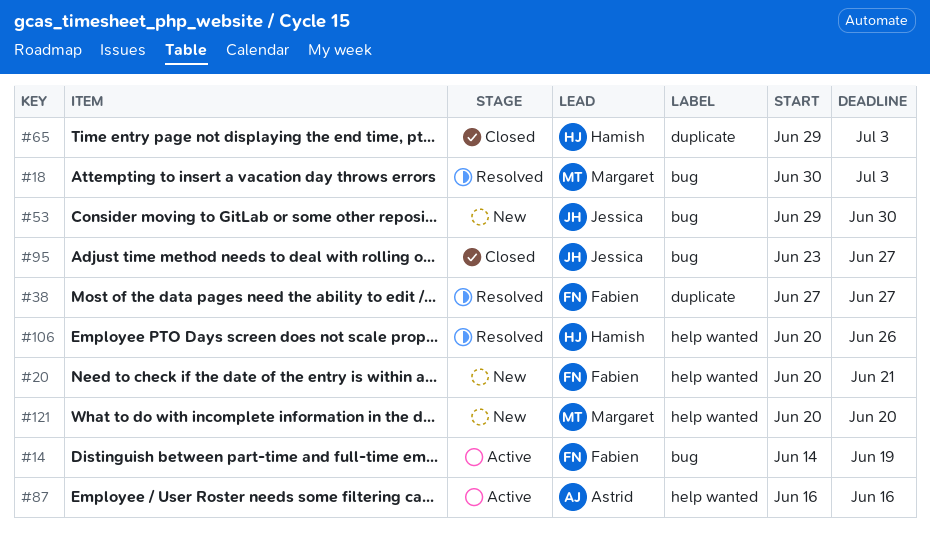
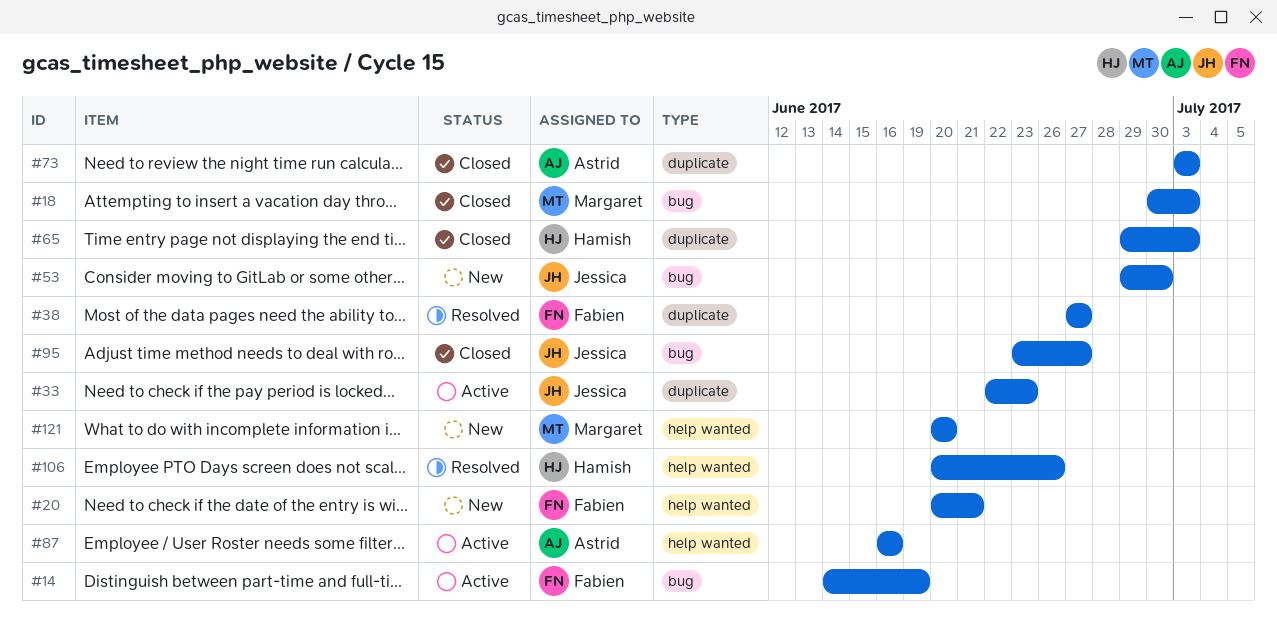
#18, status: Resolved -> Closed
#33: none -> present
#73: none -> present

